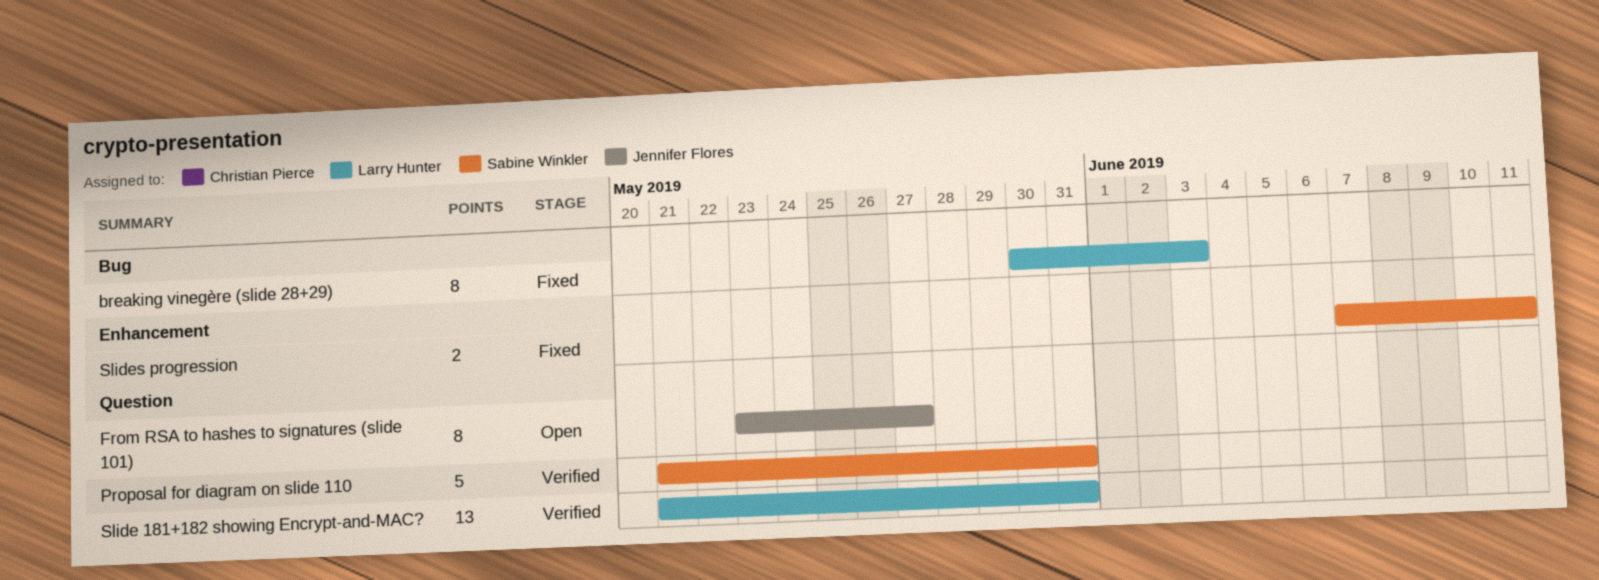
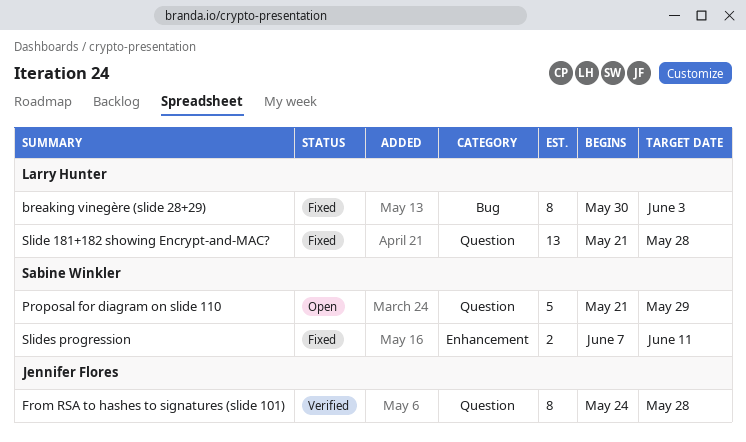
From RSA to hashes to signatures (slide 101), status: Open -> Verified
From RSA to hashes to signatures (slide 101), start: May 23 -> May 24
From RSA to hashes to signatures (slide 101), due: May 27 -> May 28
Proposal for diagram on slide 110, status: Verified -> Open
Proposal for diagram on slide 110, due: May 31 -> May 29
Slide 181+182 showing Encrypt-and-MAC?, status: Verified -> Fixed
Slide 181+182 showing Encrypt-and-MAC?, due: May 31 -> May 28

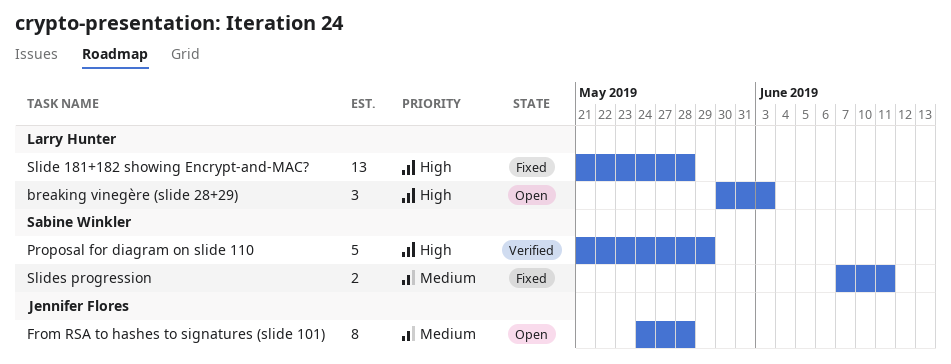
breaking vinegère (slide 28+29), status: Fixed -> Open
breaking vinegère (slide 28+29), estimate: 8 -> 3
From RSA to hashes to signatures (slide 101), status: Verified -> Open
Proposal for diagram on slide 110, status: Open -> Verified

